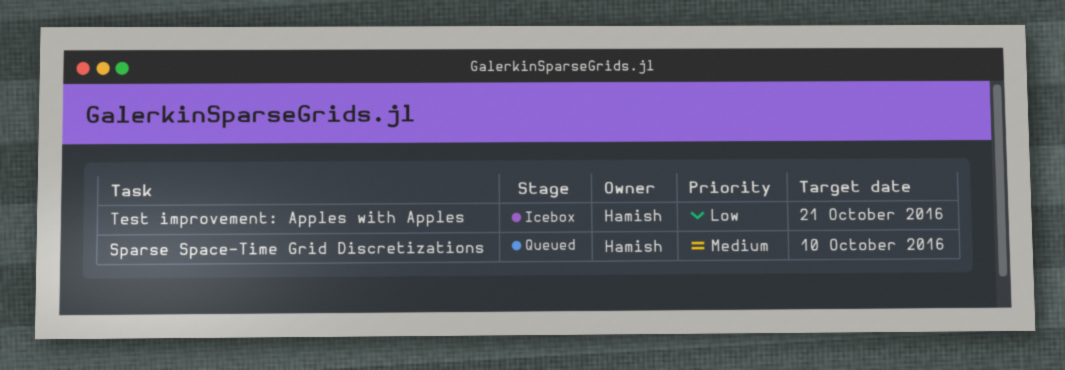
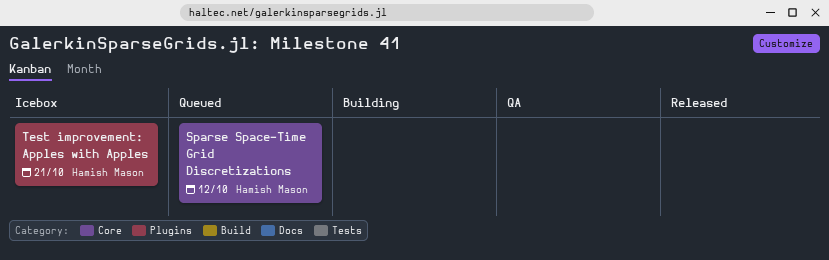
Sparse Space-Time Grid Discretizations, due: Oct 10 -> Oct 12

